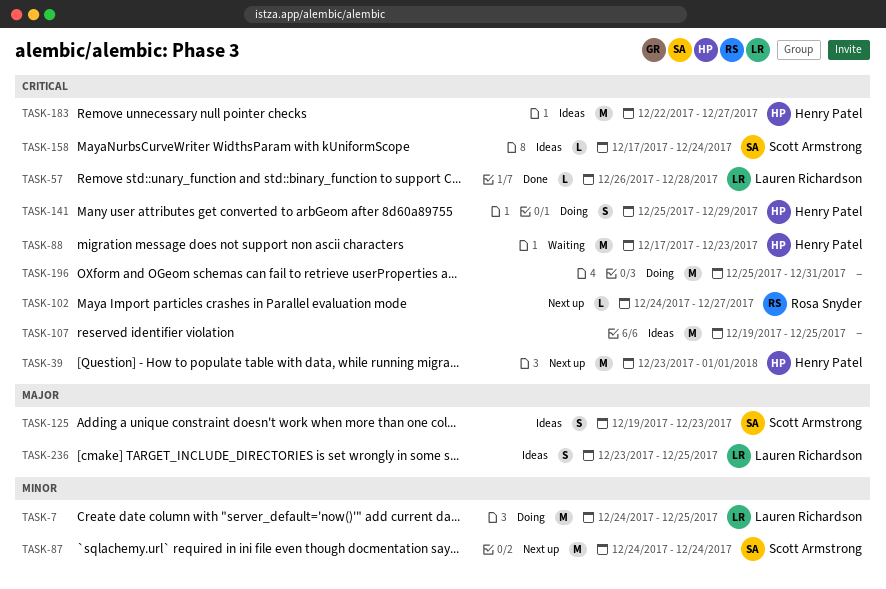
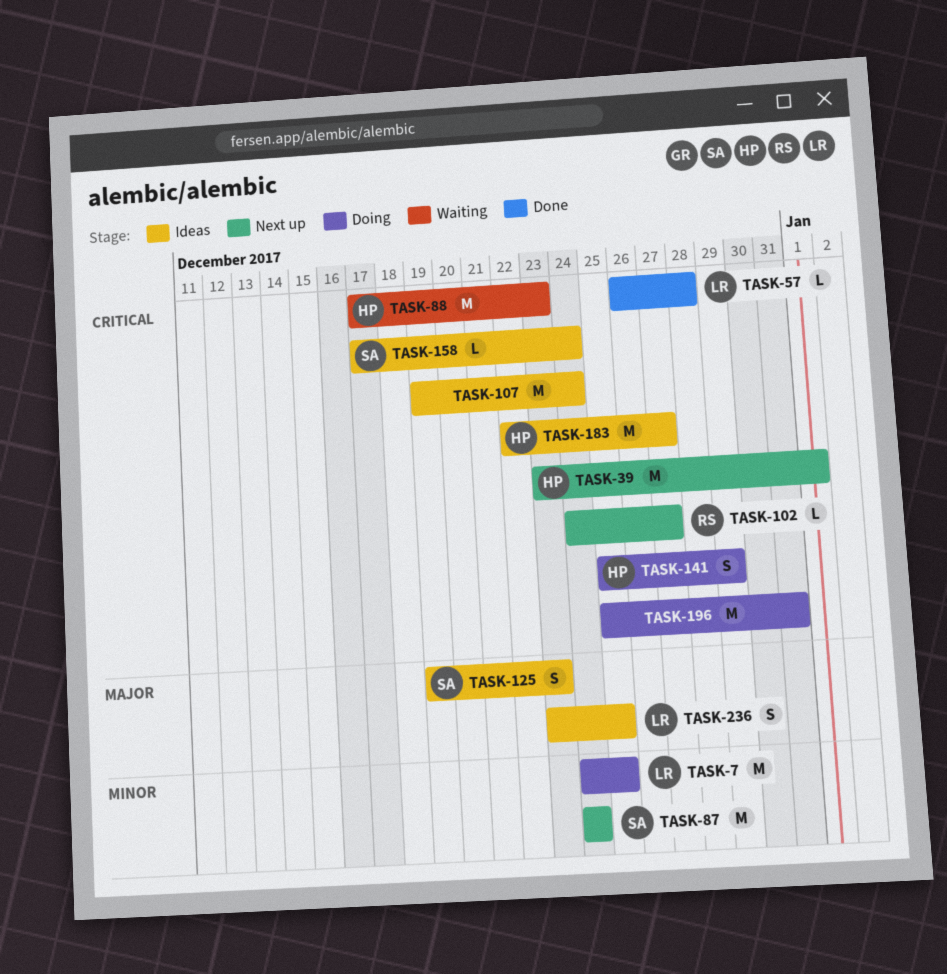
TASK-107, due: Dec 25 -> Dec 24

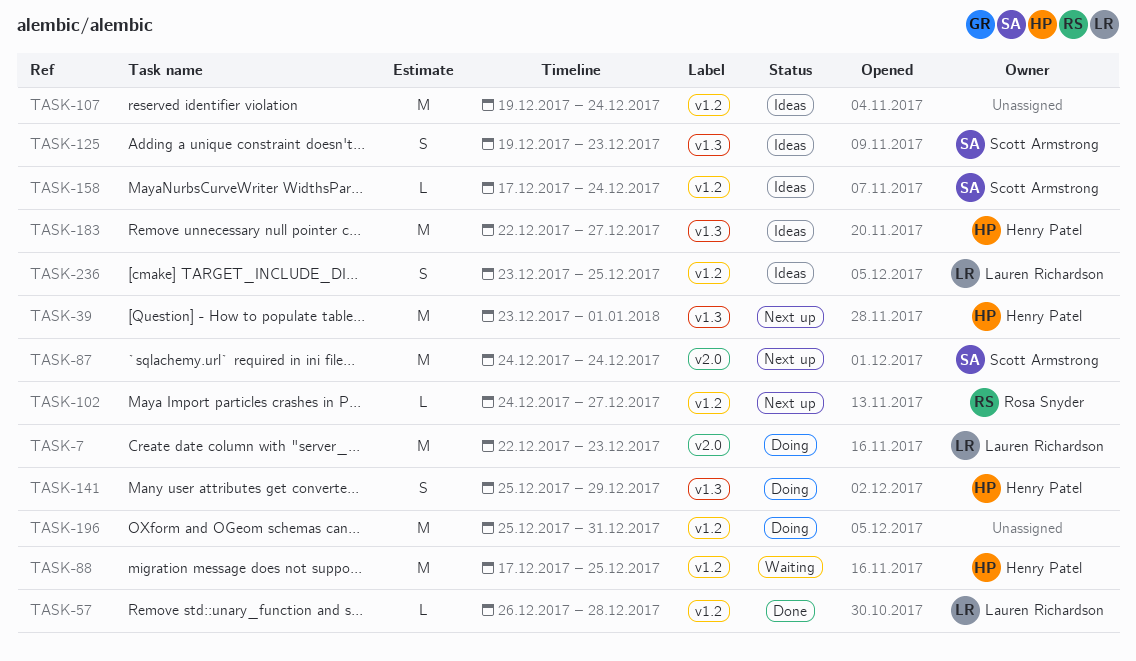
TASK-7, start: Dec 24 -> Dec 22
TASK-7, due: Dec 25 -> Dec 23
TASK-88, due: Dec 23 -> Dec 25

